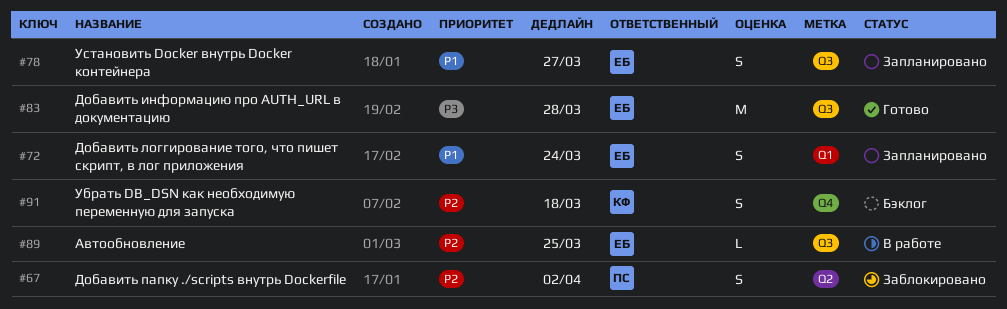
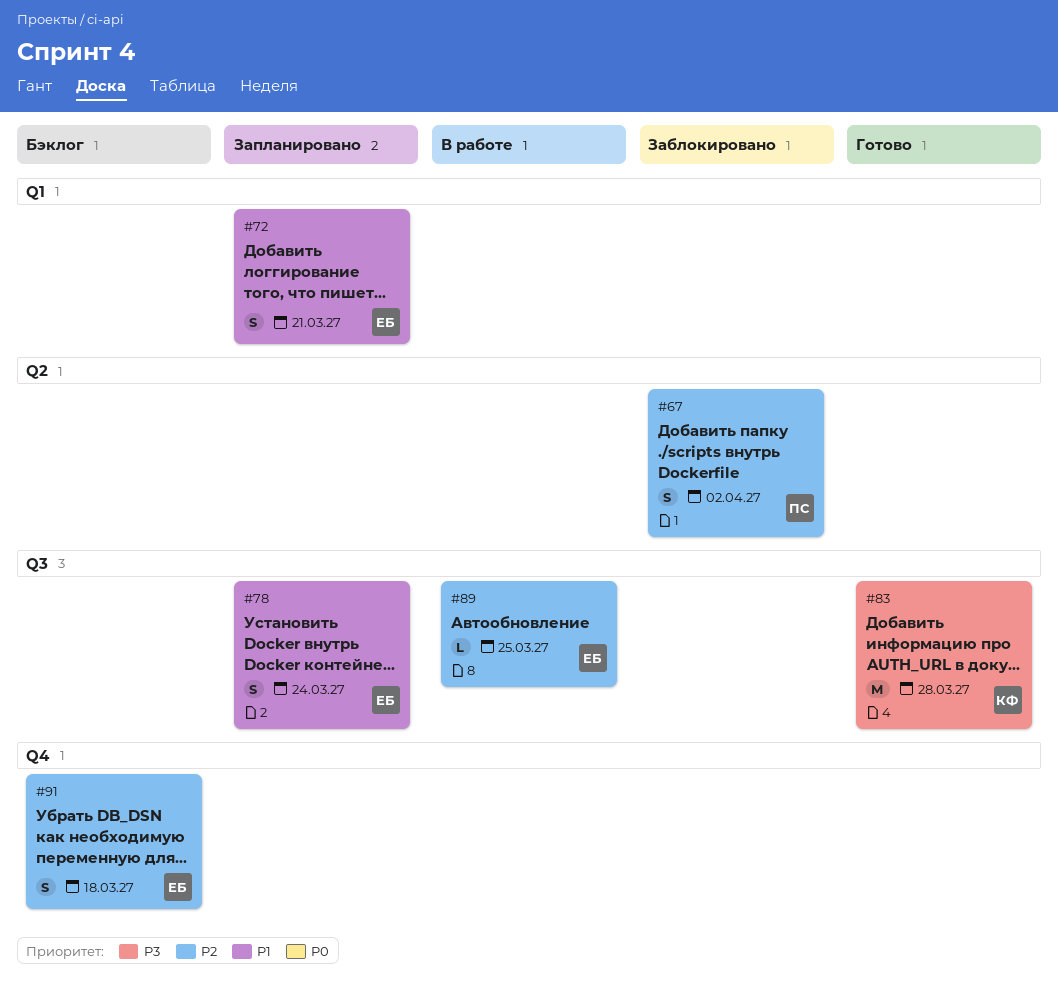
#72, due: Mar 24 -> Mar 21
#78, due: Mar 27 -> Mar 24
#83, owner: ЕБ -> КФ
#91, owner: КФ -> ЕБ

